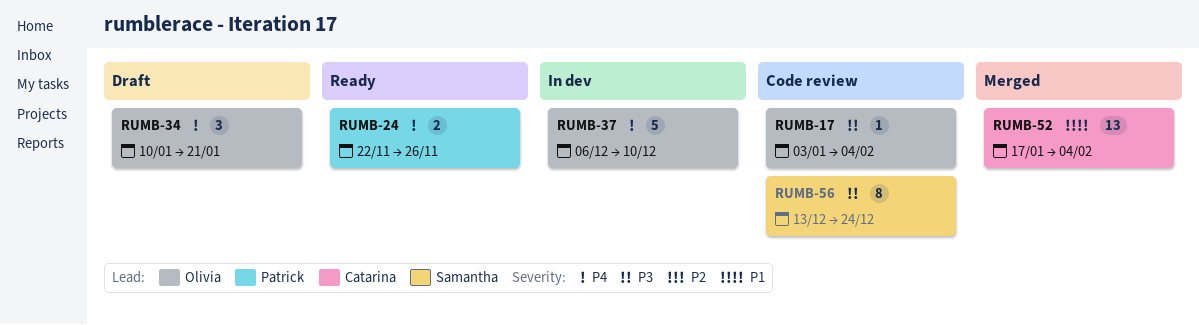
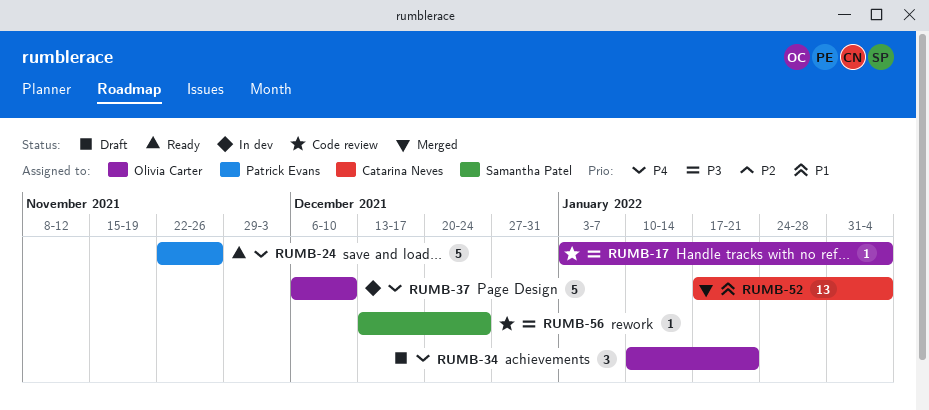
RUMB-24, estimate: 2 -> 5
RUMB-56, estimate: 8 -> 1

